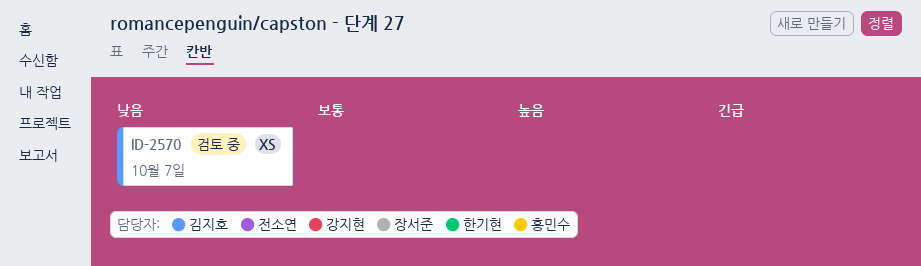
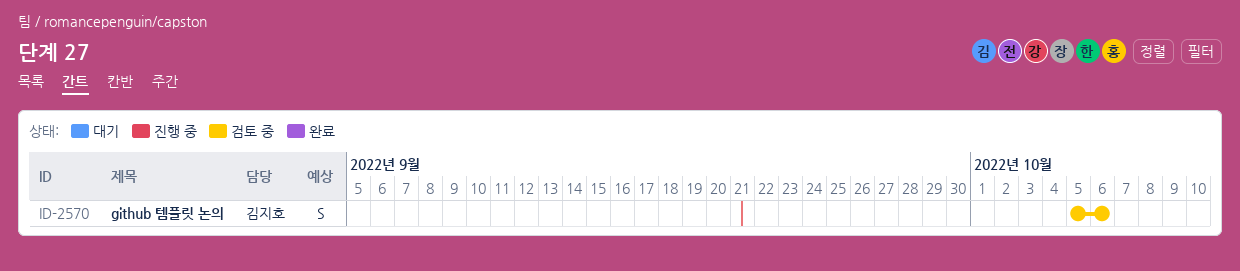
ID-2570, estimate: XS -> S
ID-2570, due: Oct 7 -> Oct 6

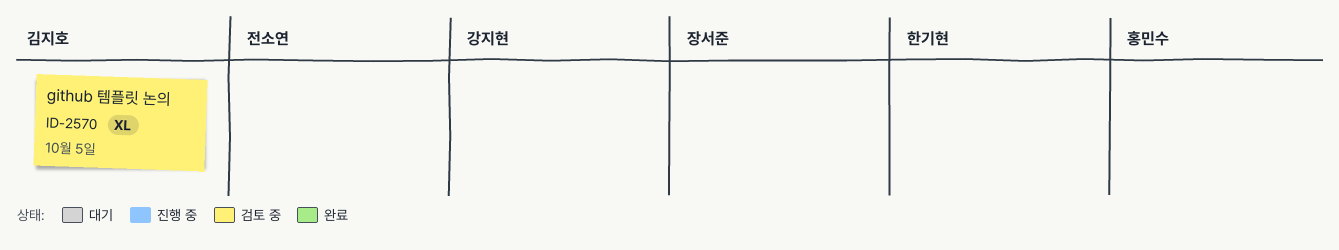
ID-2570, estimate: S -> XL
ID-2570, due: Oct 6 -> Oct 5

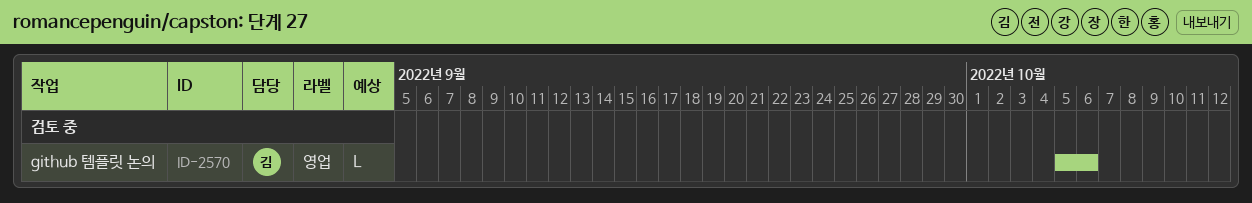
ID-2570, estimate: XL -> L
ID-2570, due: Oct 5 -> Oct 6

